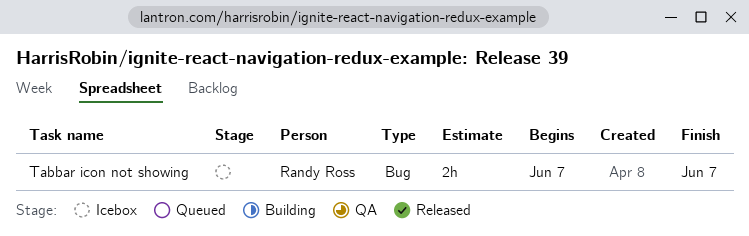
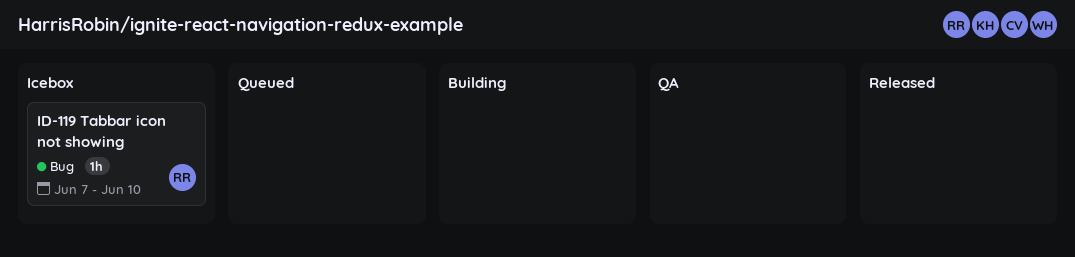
Tabbar icon not showing, estimate: 2h -> 1h
Tabbar icon not showing, due: Jun 7 -> Jun 10

